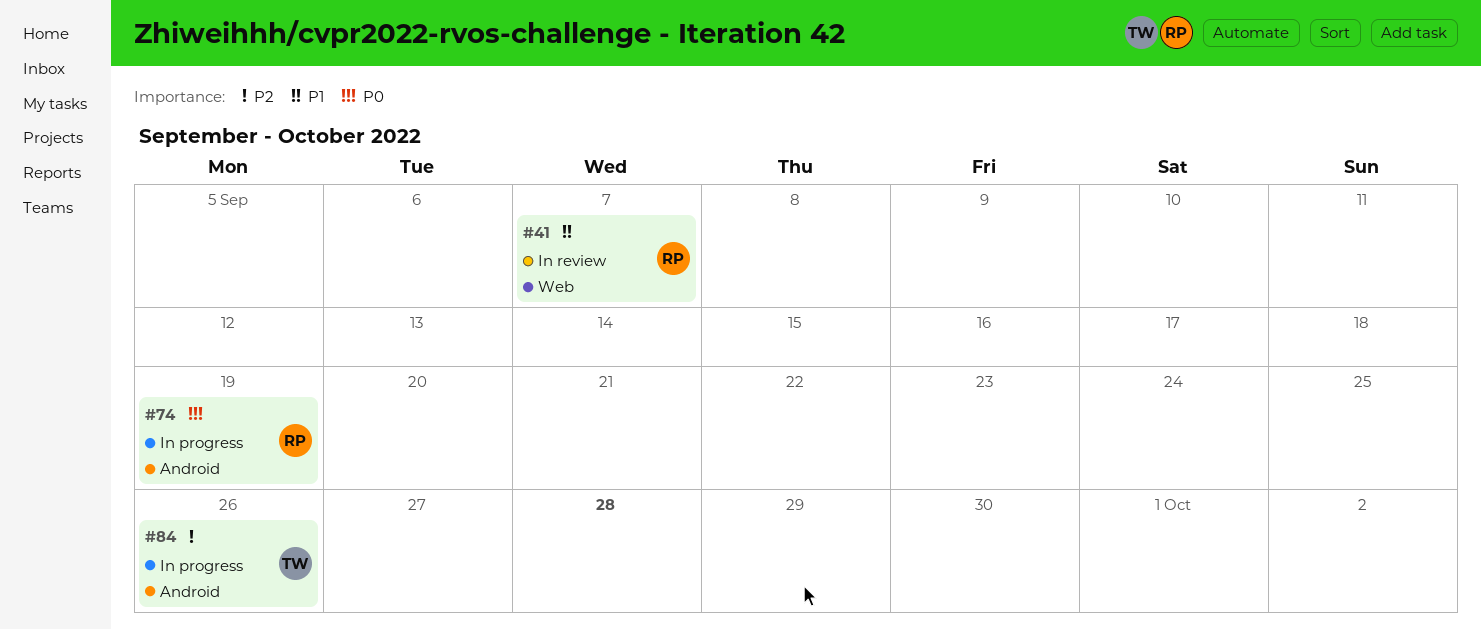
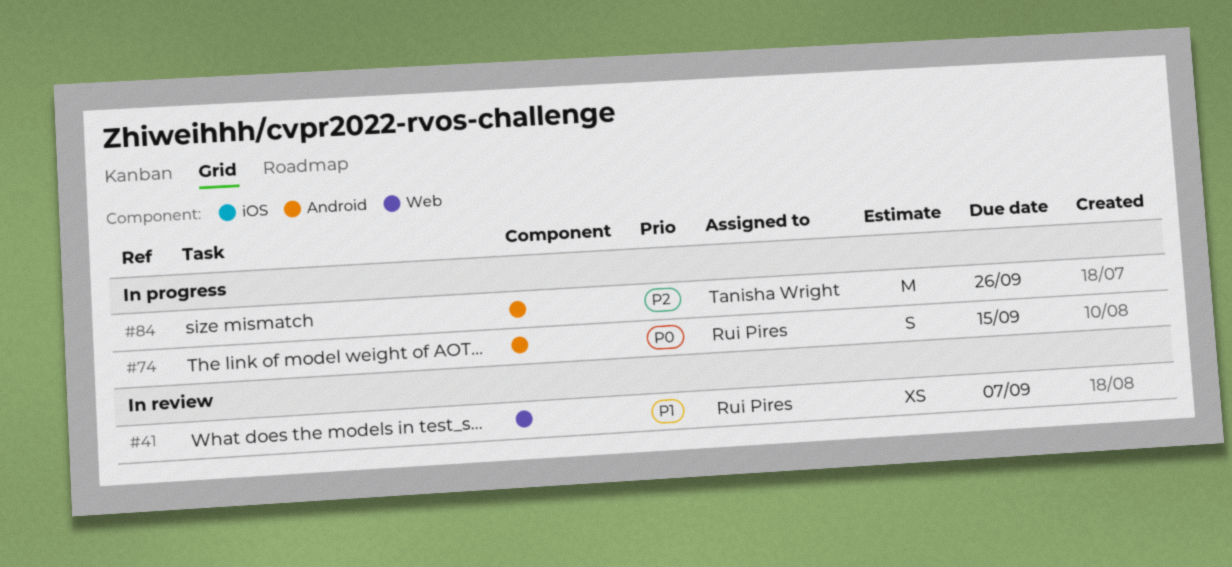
#74, due: Sep 19 -> Sep 15

